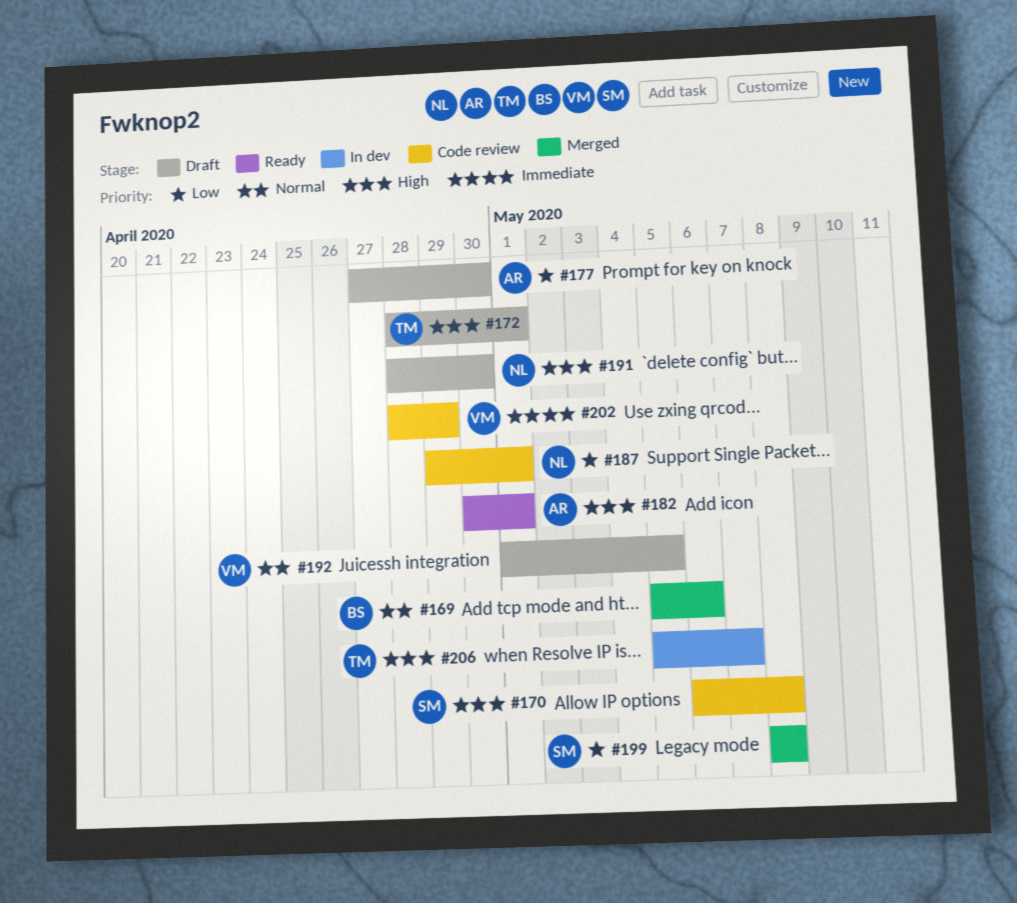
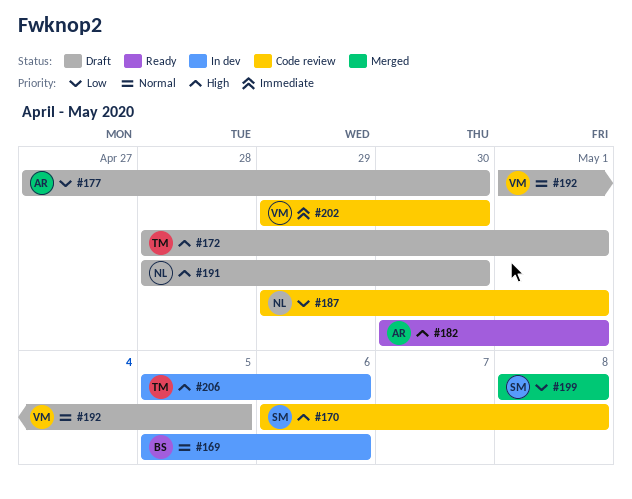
#169, status: Merged -> In dev
#202, start: Apr 28 -> Apr 29
#202, due: Apr 29 -> Apr 30
#206, due: May 7 -> May 6

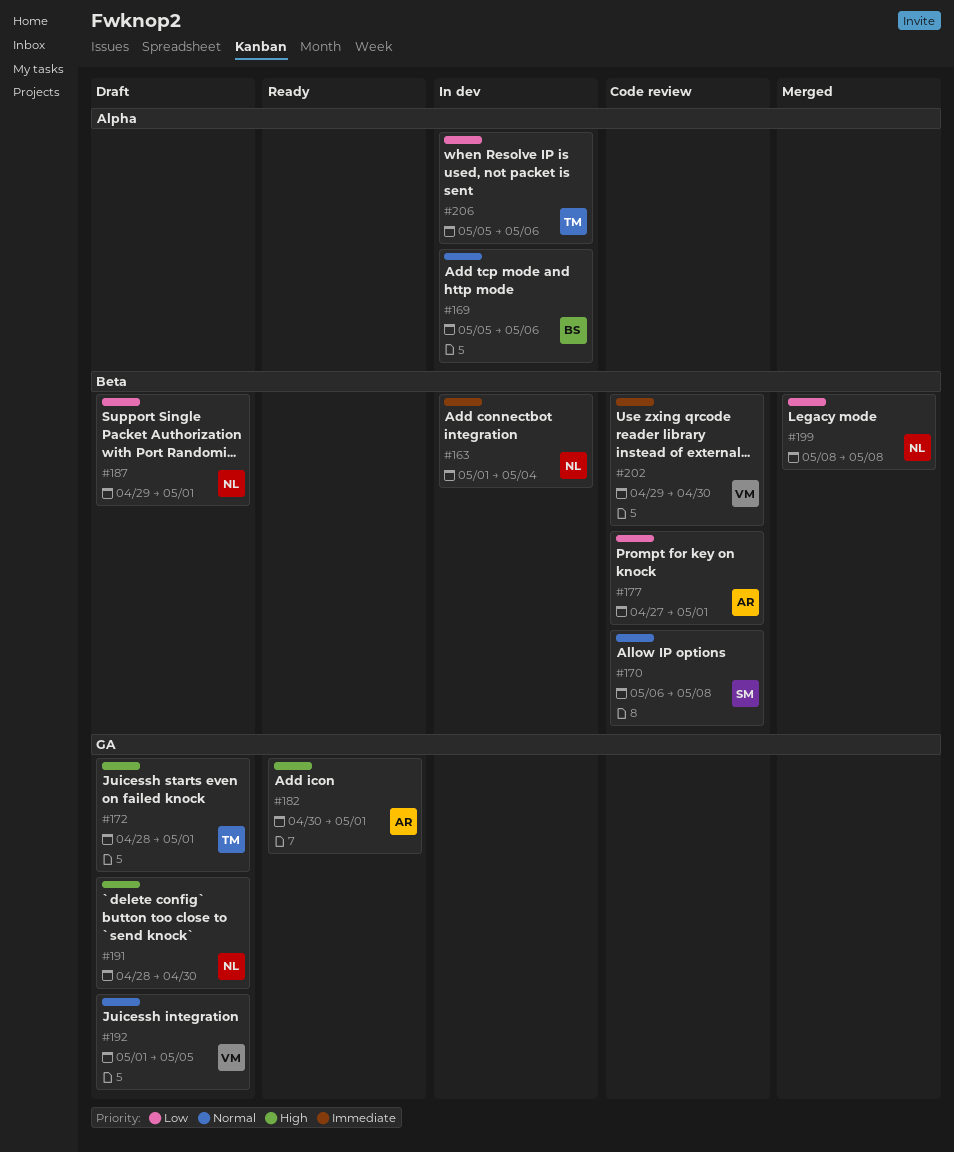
#163: none -> present
#170, priority: High -> Normal
#177, status: Draft -> Code review
#177, due: Apr 30 -> May 1
#187, status: Code review -> Draft
#199, owner: SM -> NL
#206, priority: High -> Low

